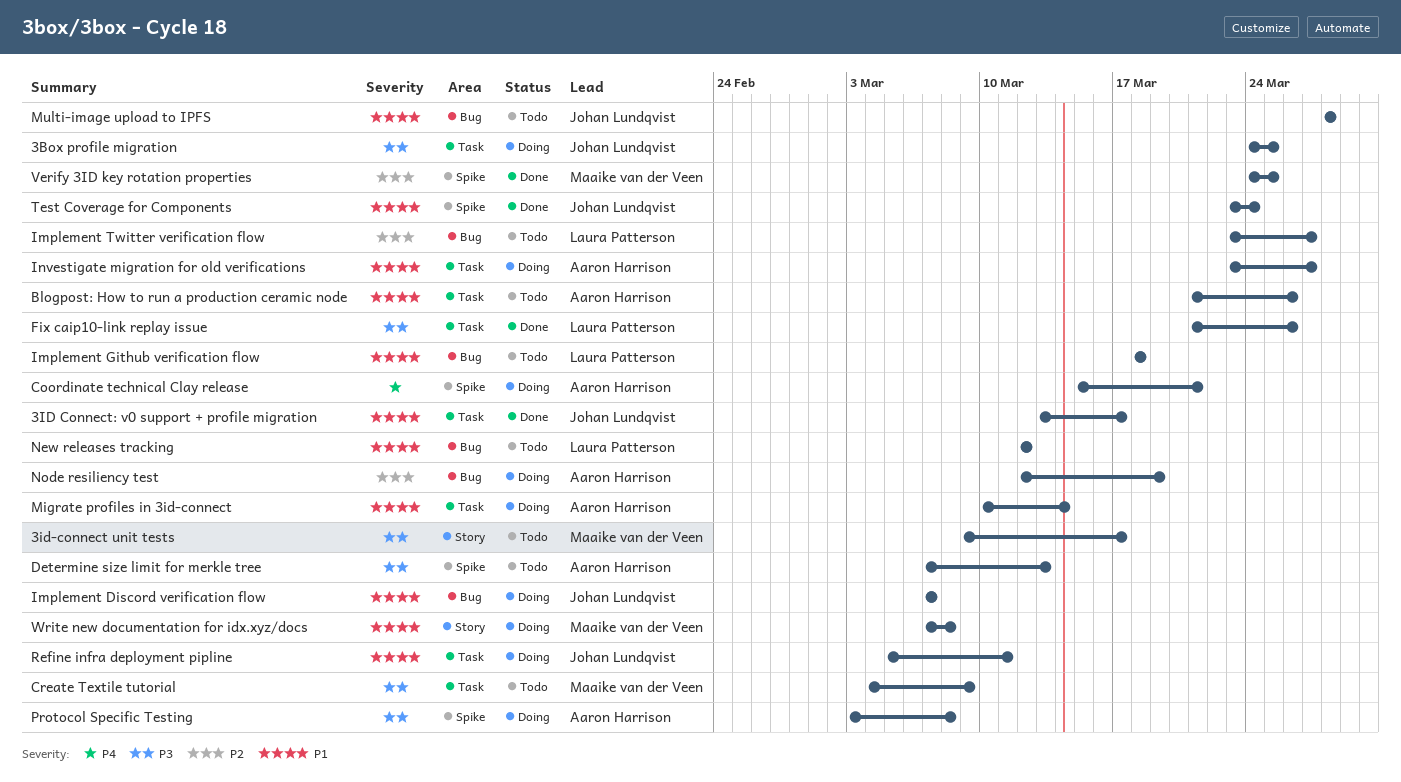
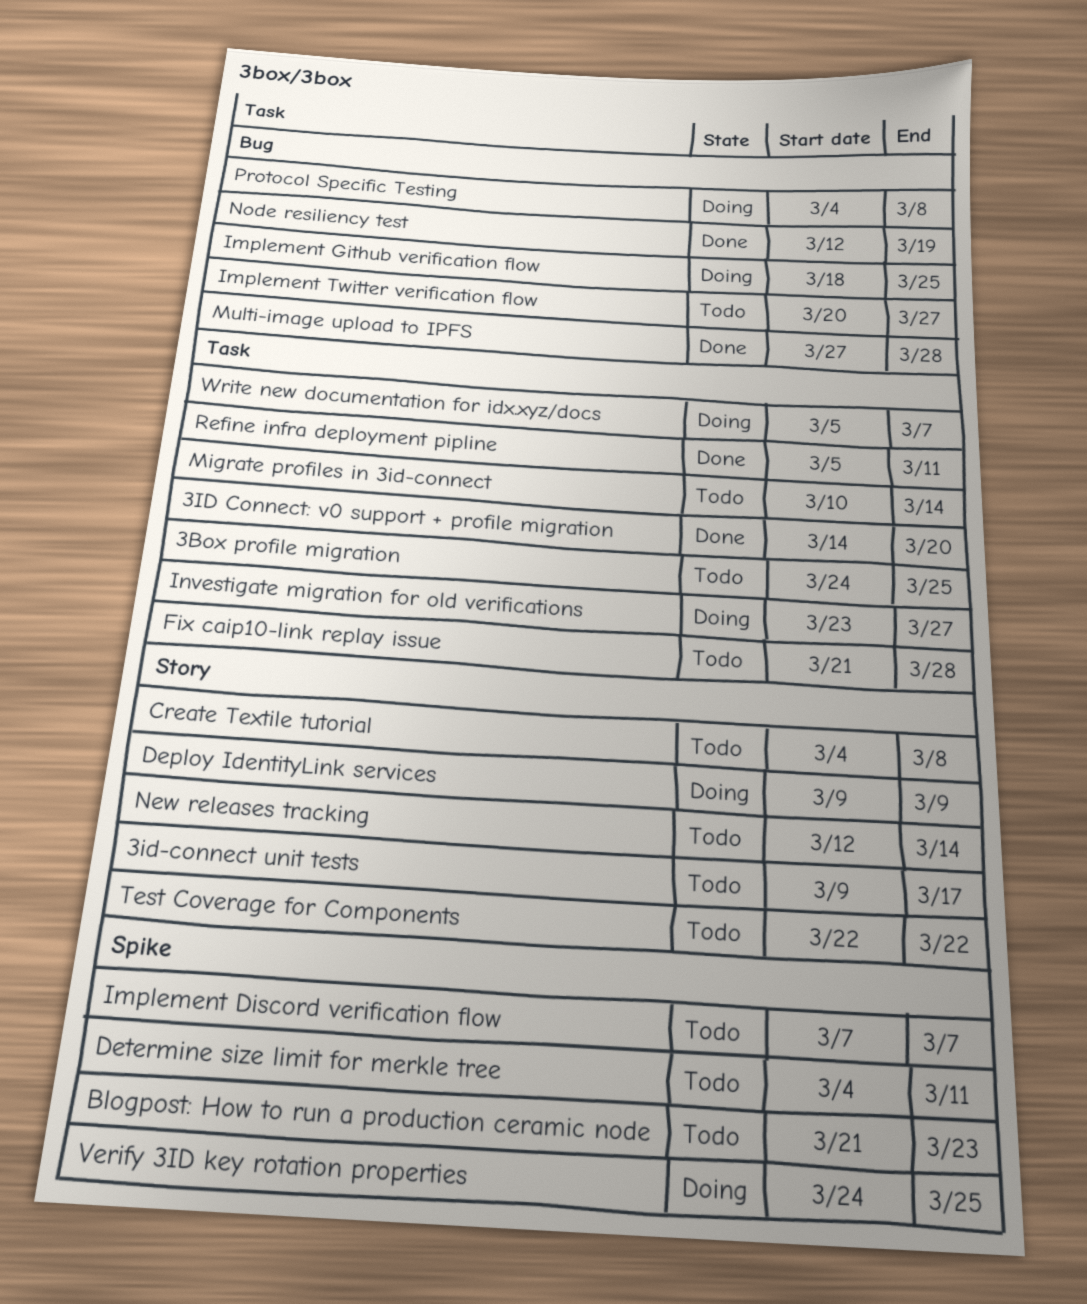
3Box profile migration, status: Doing -> Todo
3ID Connect: v0 support + profile migration, start: Mar 13 -> Mar 14
3ID Connect: v0 support + profile migration, due: Mar 17 -> Mar 20
Blogpost: How to run a production ceramic node, label: Task -> Spike
Blogpost: How to run a production ceramic node, due: Mar 26 -> Mar 23
Coordinate technical Clay release: present -> none
Create Textile tutorial, label: Task -> Story
Create Textile tutorial, due: Mar 9 -> Mar 8
Deploy IdentityLink services: none -> present
Determine size limit for merkle tree, start: Mar 7 -> Mar 4
Determine size limit for merkle tree, due: Mar 13 -> Mar 11
Fix caip10-link replay issue, status: Done -> Todo
Fix caip10-link replay issue, due: Mar 26 -> Mar 28
Implement Discord verification flow, status: Doing -> Todo
Implement Discord verification flow, label: Bug -> Spike
Implement Github verification flow, status: Todo -> Doing
Implement Github verification flow, due: Mar 18 -> Mar 25
Implement Twitter verification flow, start: Mar 23 -> Mar 20
Migrate profiles in 3id-connect, status: Doing -> Todo
Multi-image upload to IPFS, status: Todo -> Done
Multi-image upload to IPFS, start: Mar 28 -> Mar 27
New releases tracking, label: Bug -> Story
New releases tracking, due: Mar 12 -> Mar 14
Node resiliency test, status: Doing -> Done
Protocol Specific Testing, label: Spike -> Bug
Protocol Specific Testing, start: Mar 3 -> Mar 4
Refine infra deployment pipline, status: Doing -> Done
Test Coverage for Components, status: Done -> Todo
Test Coverage for Components, label: Spike -> Story
Test Coverage for Components, start: Mar 23 -> Mar 22
Test Coverage for Components, due: Mar 24 -> Mar 22
Verify 3ID key rotation properties, status: Done -> Doing
Write new documentation for idx.xyz/docs, label: Story -> Task
Write new documentation for idx.xyz/docs, start: Mar 7 -> Mar 5
Write new documentation for idx.xyz/docs, due: Mar 8 -> Mar 7

